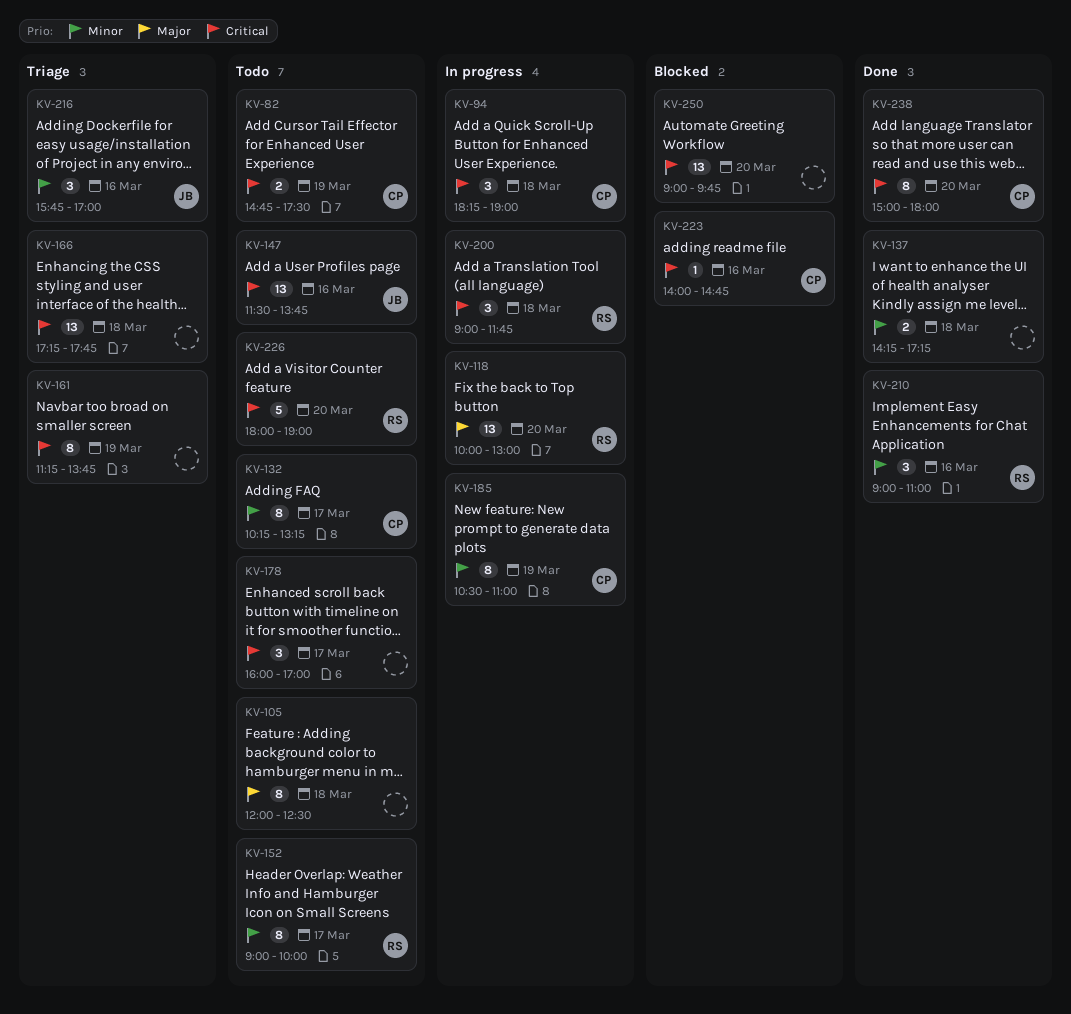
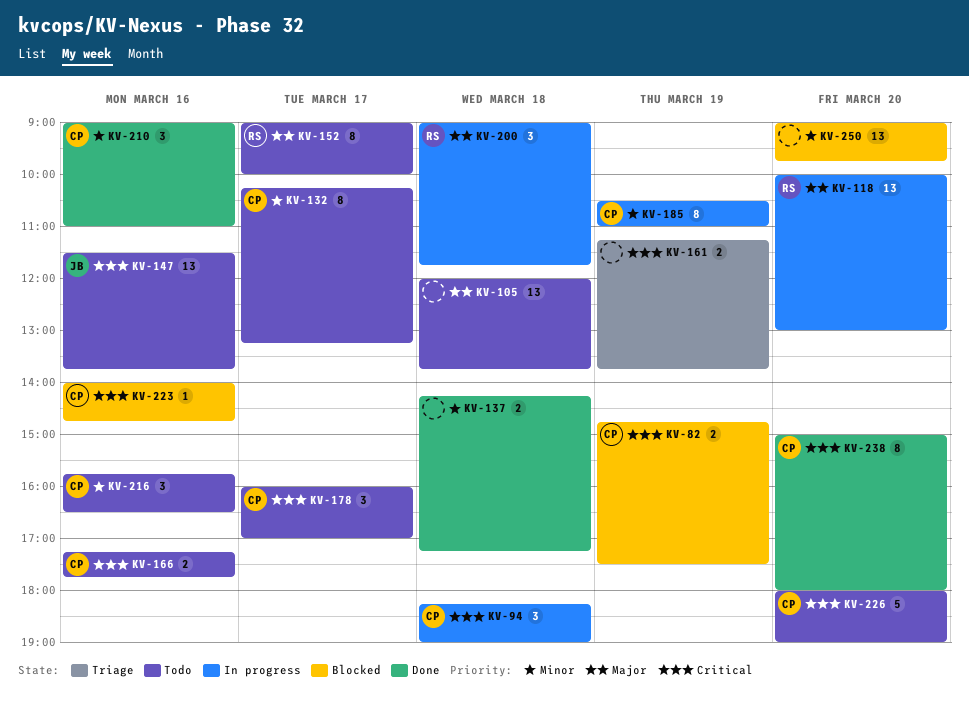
KV-82, status: Todo -> Blocked
KV-105, estimate: 8 -> 13
KV-105, ends: 12:30 -> 13:45
KV-152, priority: Minor -> Major
KV-161, estimate: 8 -> 2
KV-166, status: Triage -> Todo
KV-166, owner: none -> CP
KV-166, estimate: 13 -> 2
KV-166, day: Mar 18 -> Mar 16
KV-178, owner: none -> CP
KV-200, priority: Critical -> Major
KV-210, owner: RS -> CP
KV-216, status: Triage -> Todo
KV-216, owner: JB -> CP
KV-216, ends: 17:00 -> 16:30
KV-226, owner: RS -> CP
KV-250, priority: Critical -> Minor

